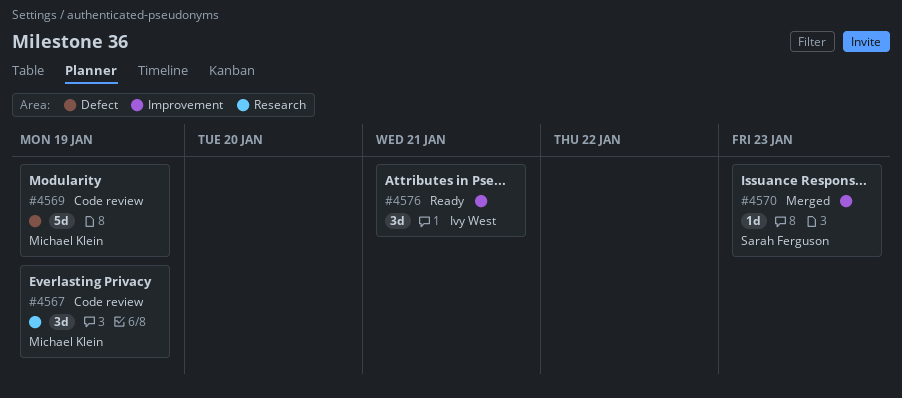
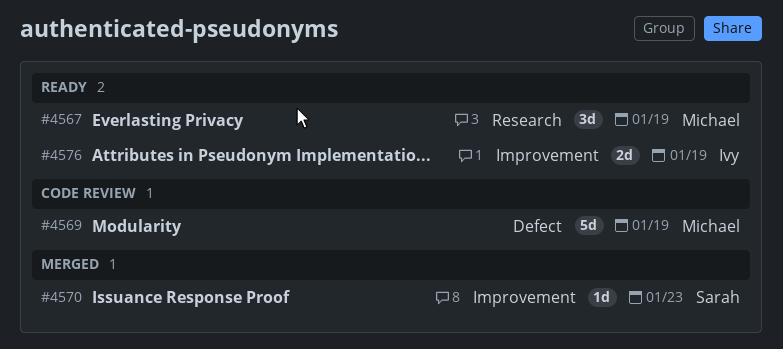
#4567, status: Code review -> Ready
#4576, estimate: 3d -> 2d
#4576, due: Jan 21 -> Jan 19

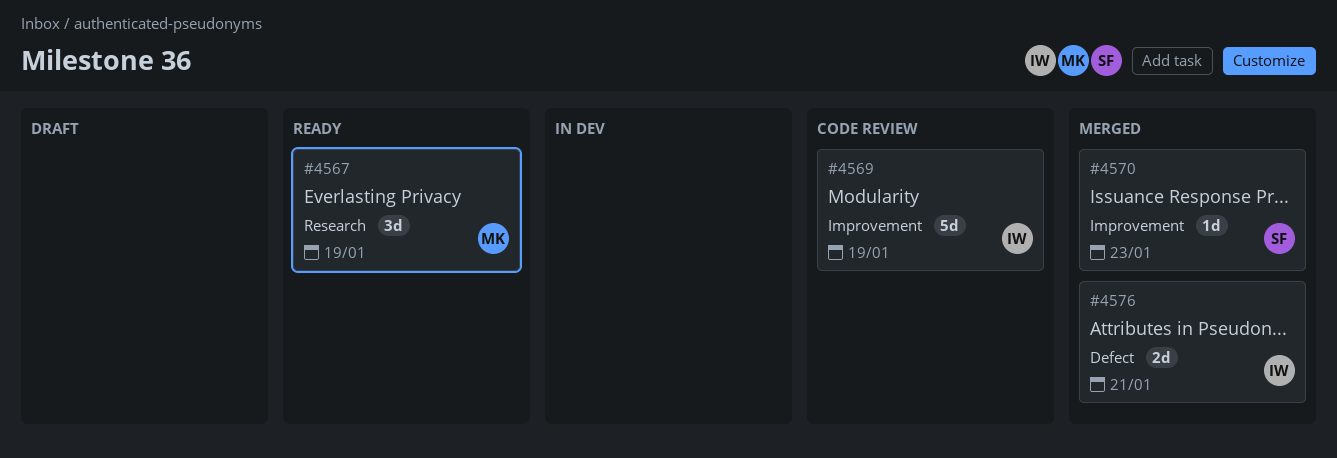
#4569, owner: Michael -> Ivy
#4569, label: Defect -> Improvement
#4576, status: Ready -> Merged
#4576, label: Improvement -> Defect
#4576, due: Jan 19 -> Jan 21

